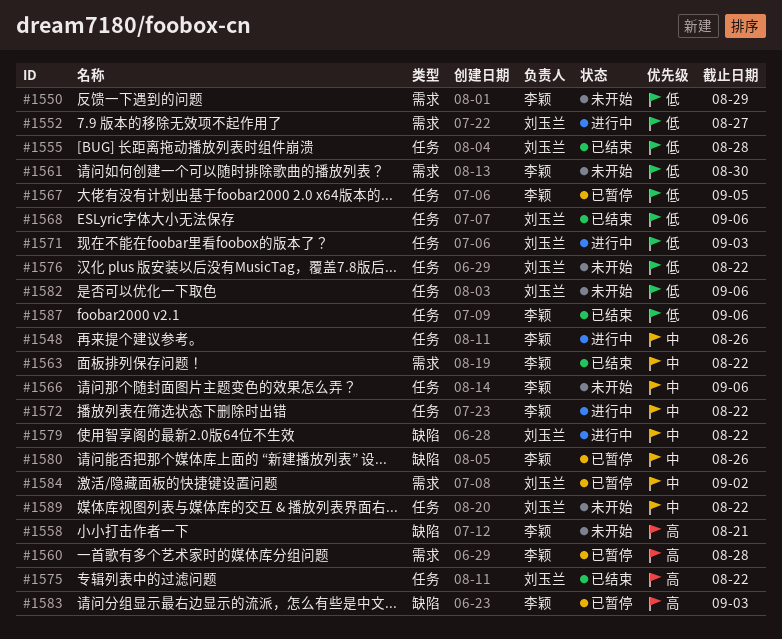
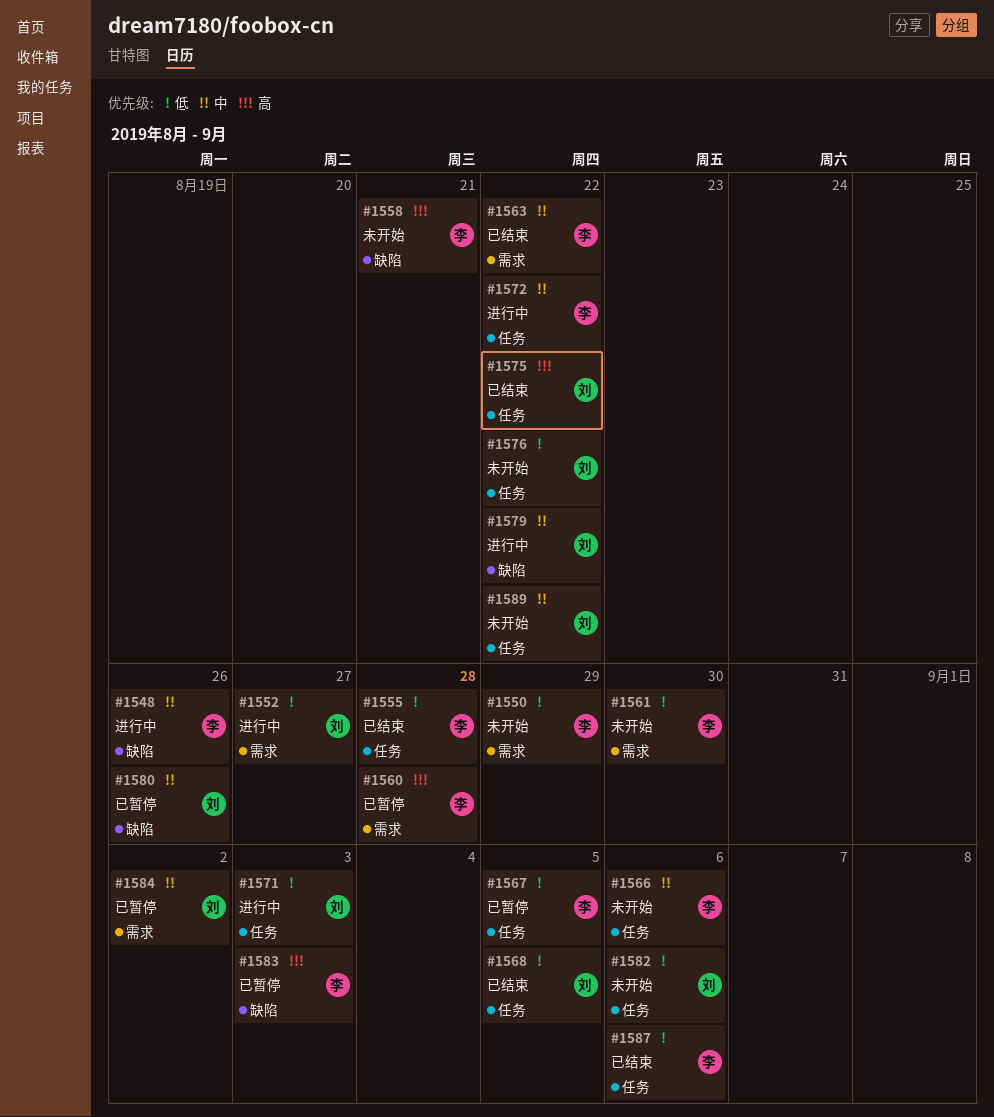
#1548, label: 任务 -> 缺陷
#1555, owner: 刘玉兰 -> 李颖
#1568, due: Sep 6 -> Sep 5
#1580, owner: 李颖 -> 刘玉兰

